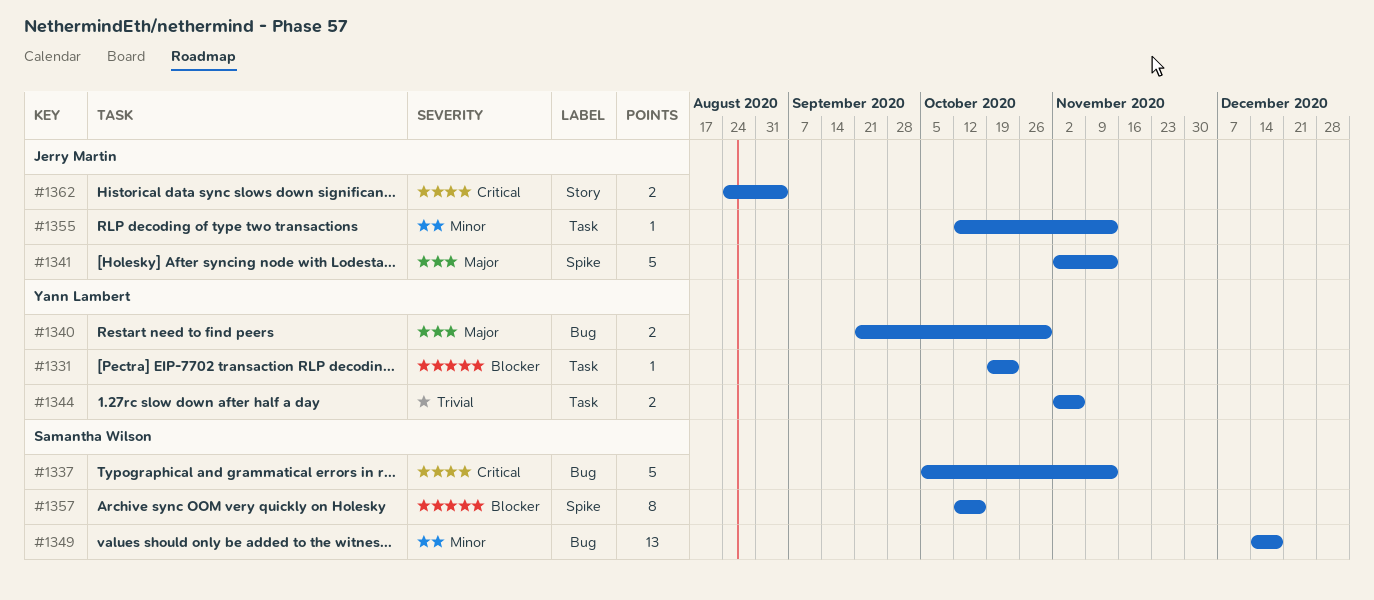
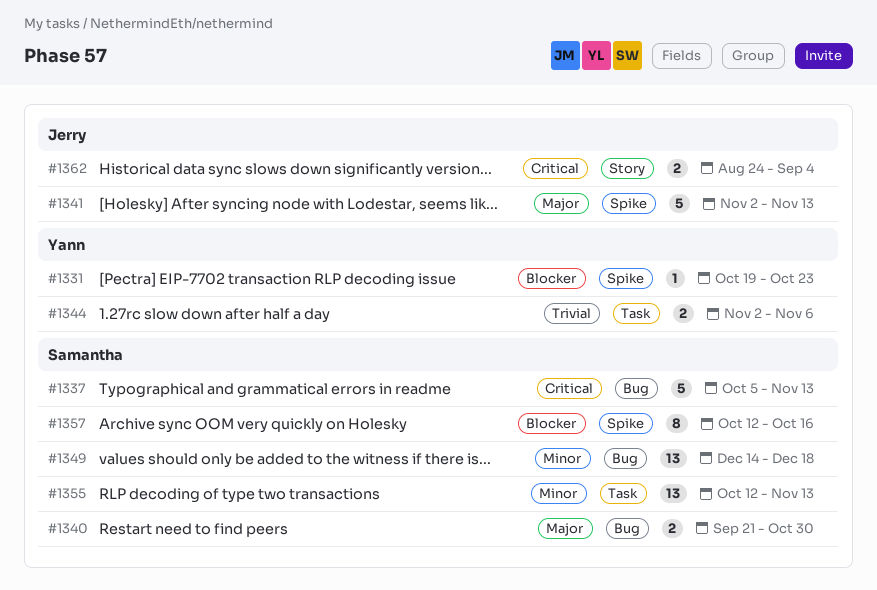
#1331, label: Task -> Spike
#1340, owner: Yann Lambert -> Samantha Wilson
#1355, owner: Jerry Martin -> Samantha Wilson
#1355, estimate: 1 -> 13

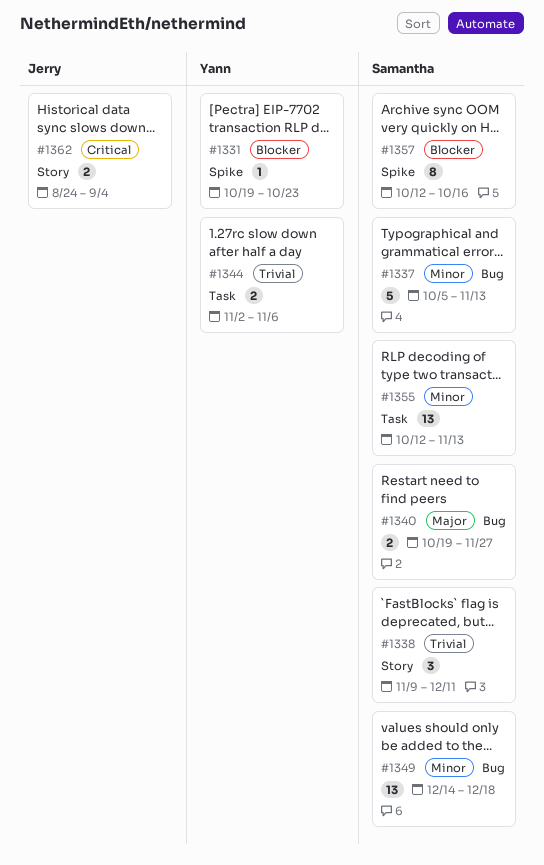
#1337, priority: Critical -> Minor
#1338: none -> present
#1340, start: Sep 21 -> Oct 19
#1340, due: Oct 30 -> Nov 27
#1341: present -> none

